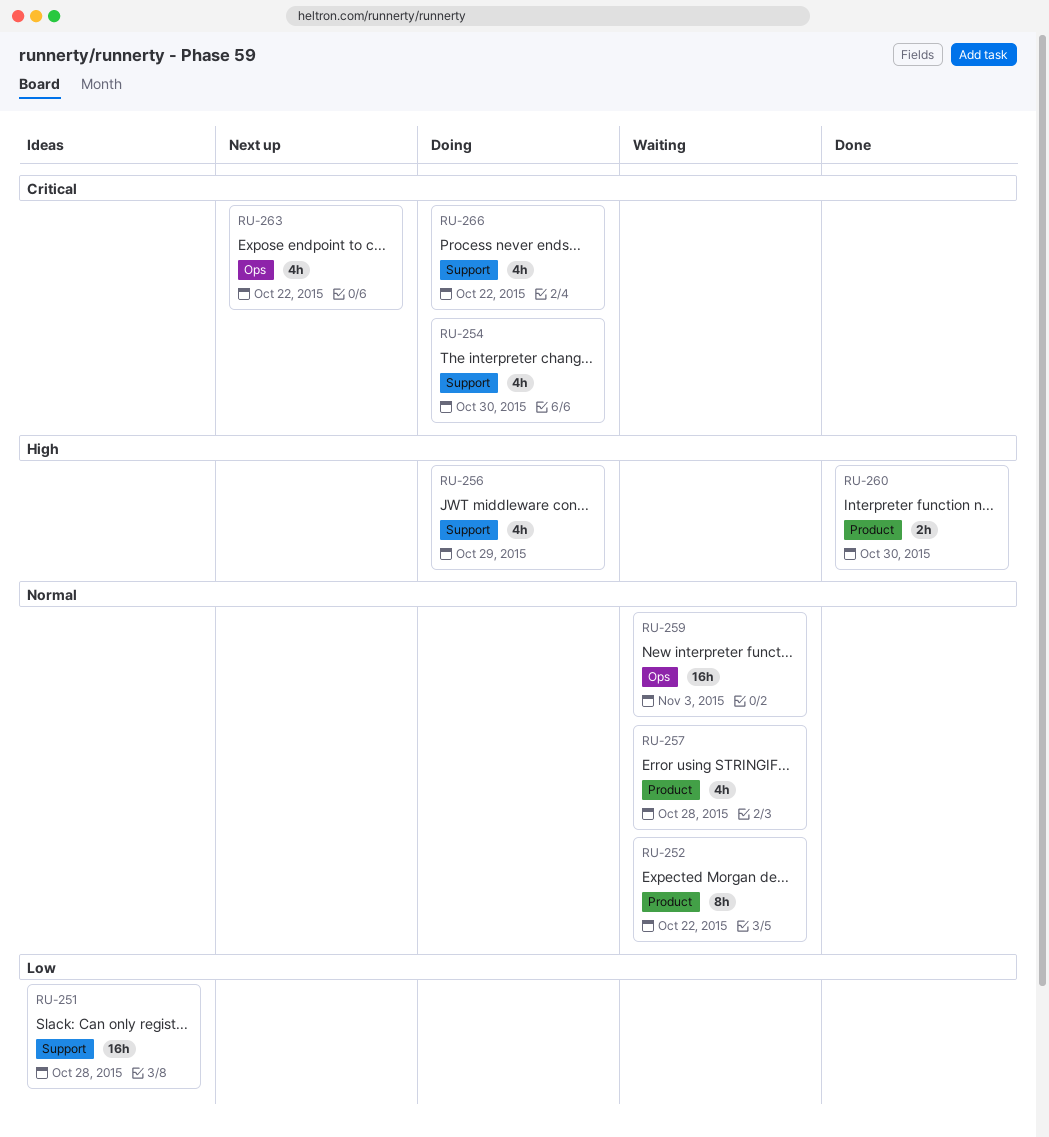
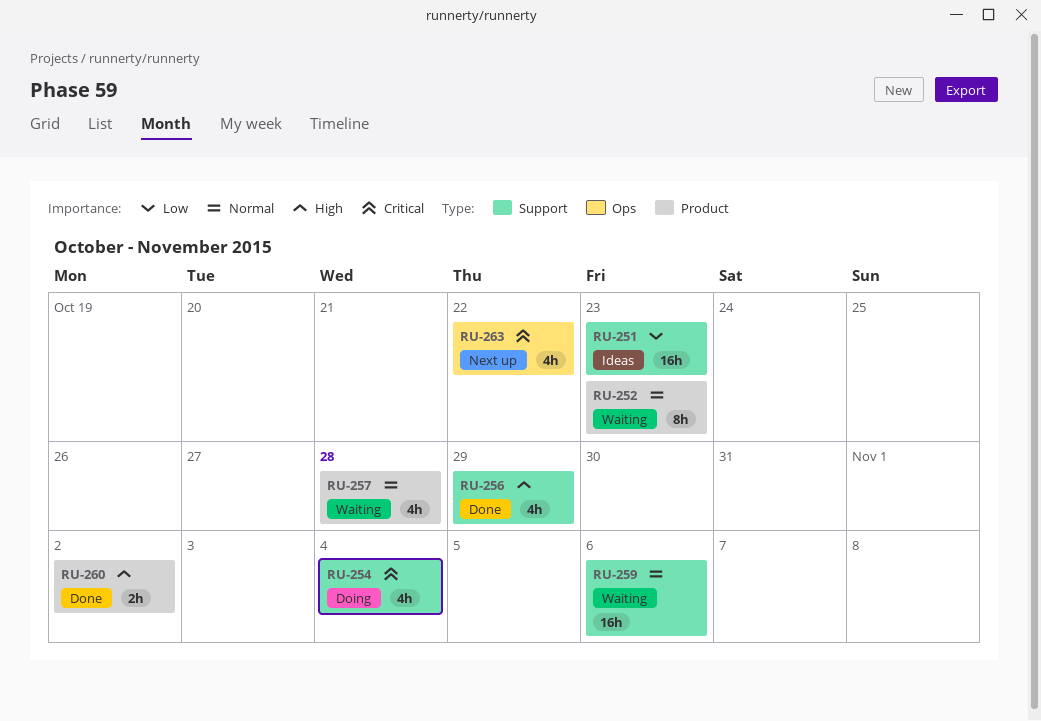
RU-251, due: Oct 28 -> Oct 23
RU-252, due: Oct 22 -> Oct 23
RU-254, due: Oct 30 -> Nov 4
RU-256, status: Doing -> Done
RU-259, label: Ops -> Support
RU-259, due: Nov 3 -> Nov 6
RU-260, due: Oct 30 -> Nov 2
RU-266: present -> none

